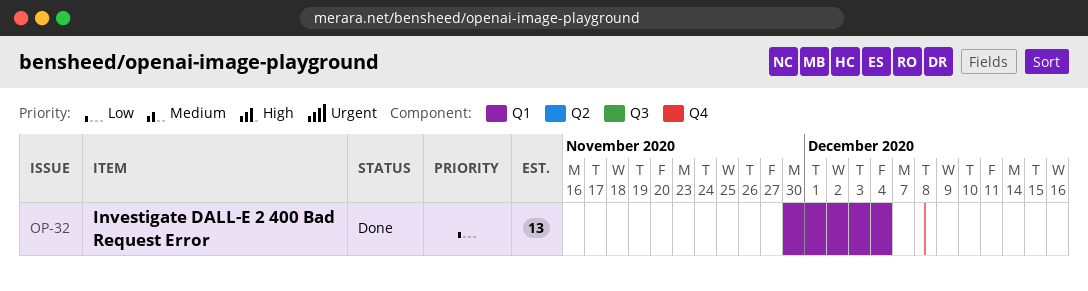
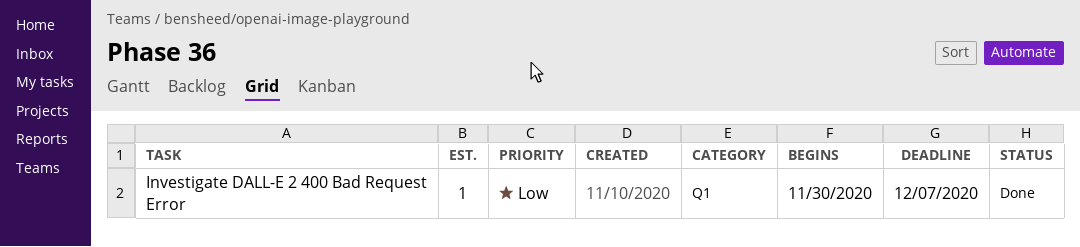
Investigate DALL-E 2 400 Bad Request Error, estimate: 13 -> 1
Investigate DALL-E 2 400 Bad Request Error, due: Dec 4 -> Dec 7

